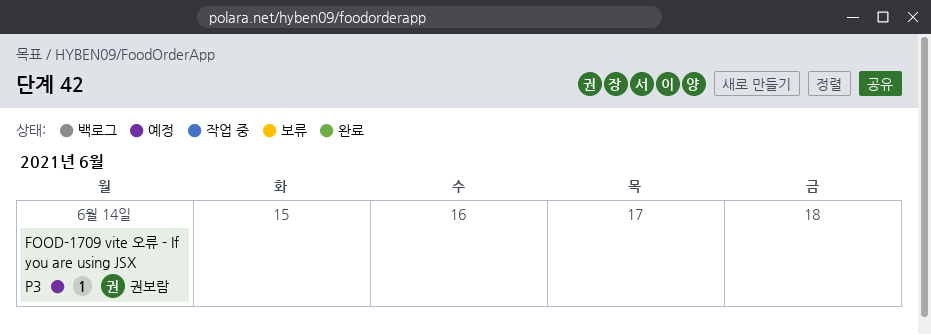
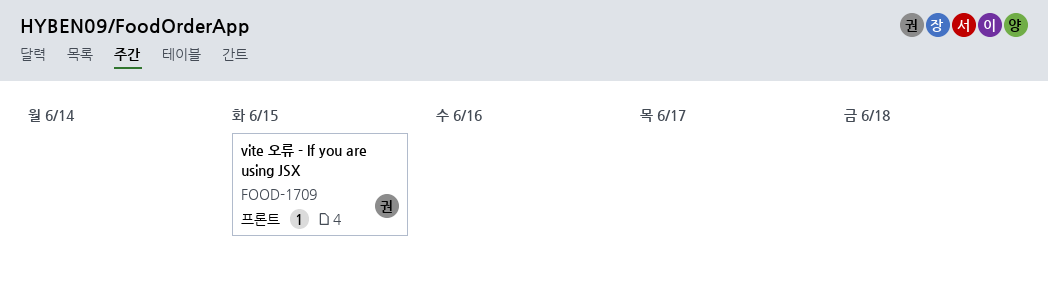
FOOD-1709, due: Jun 14 -> Jun 15

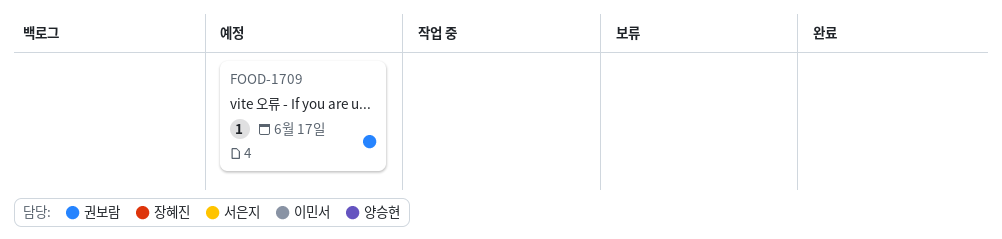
FOOD-1709, due: Jun 15 -> Jun 17

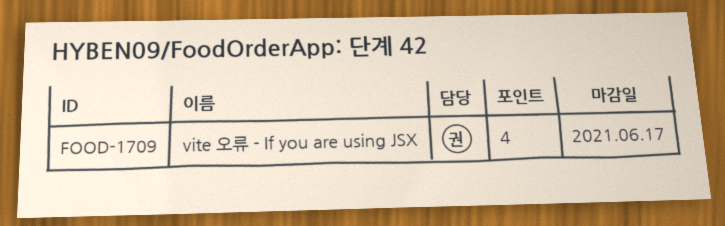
FOOD-1709, estimate: 1 -> 4

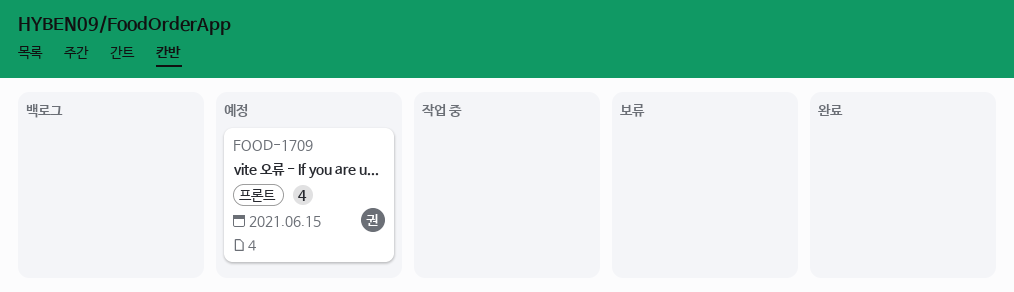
FOOD-1709, due: Jun 17 -> Jun 15

